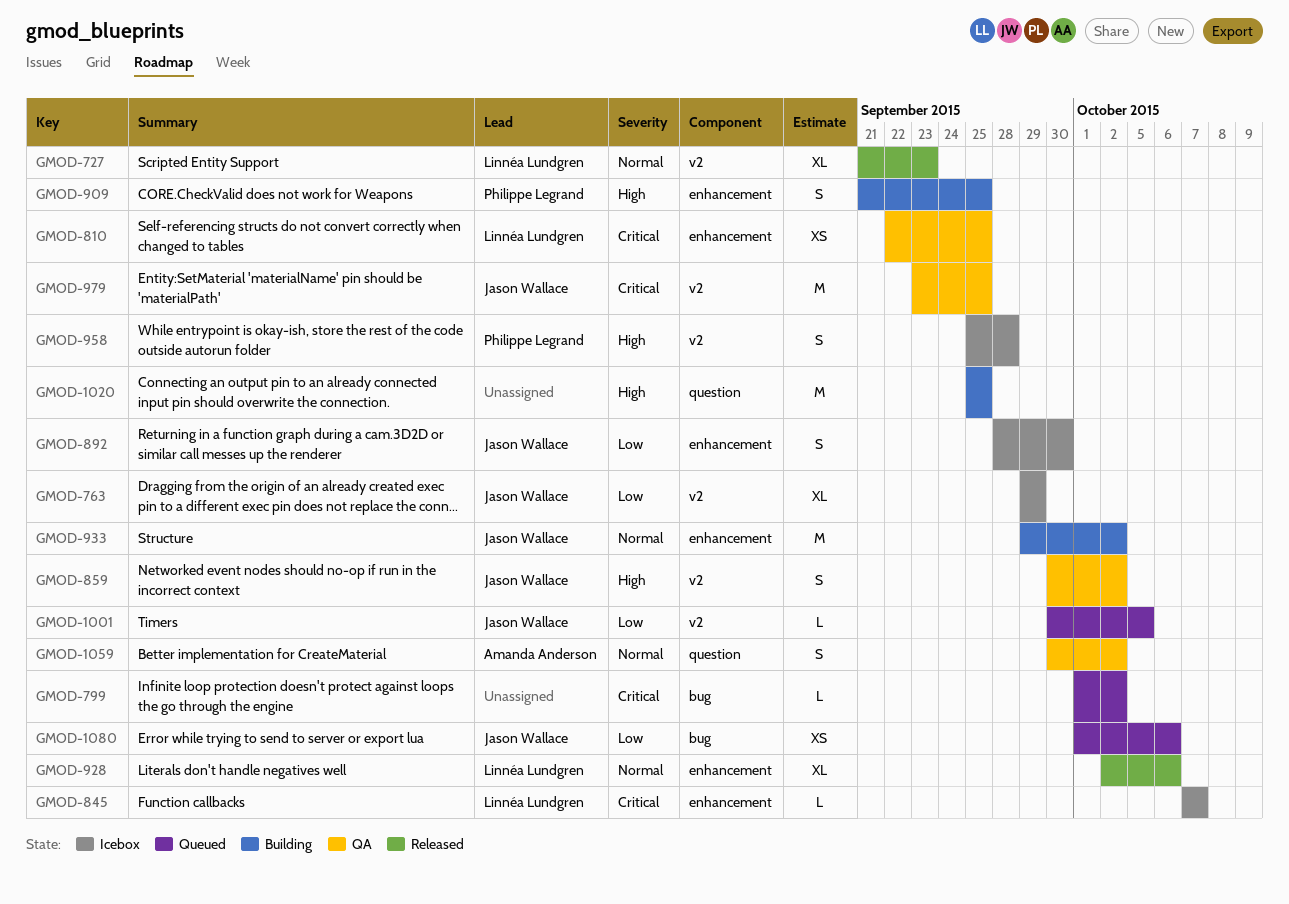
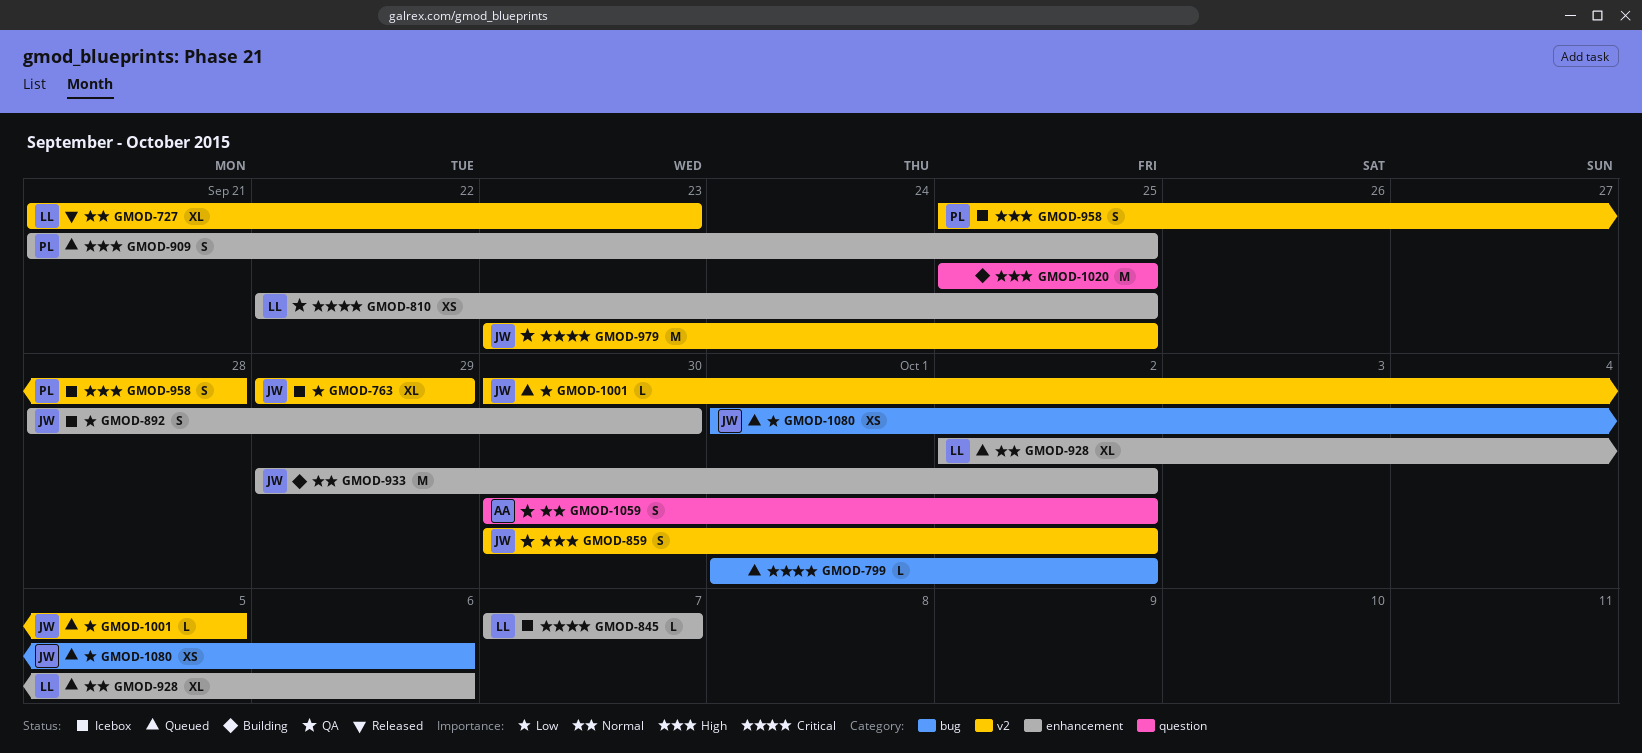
GMOD-909, status: Building -> Queued
GMOD-928, status: Released -> Queued

